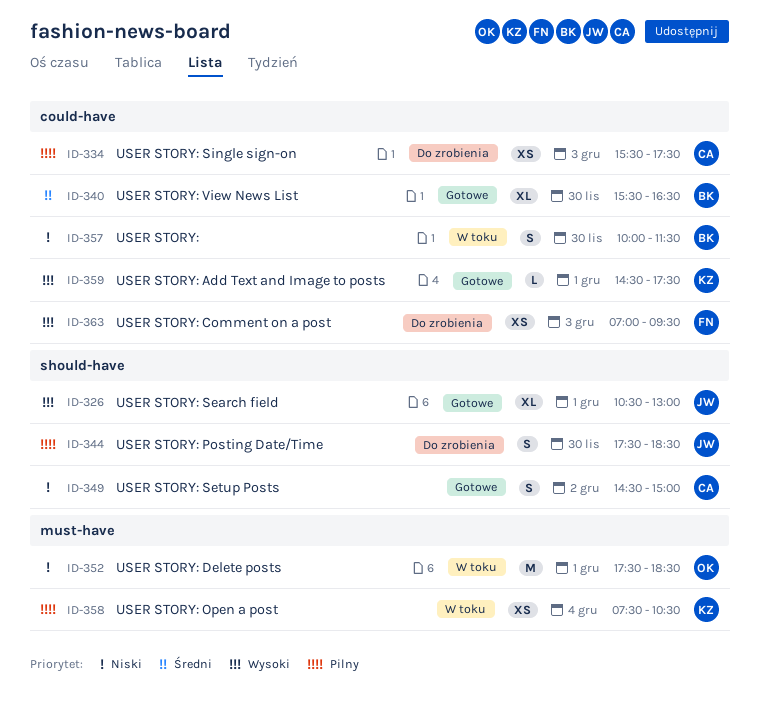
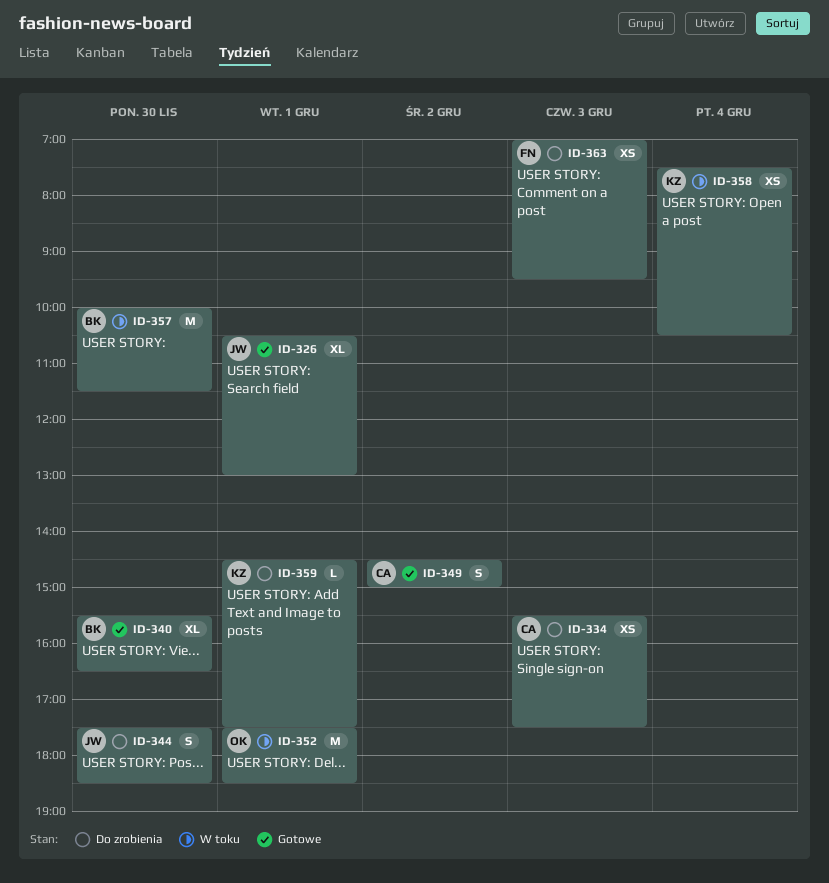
ID-357, estimate: S -> M
ID-359, status: Gotowe -> Do zrobienia

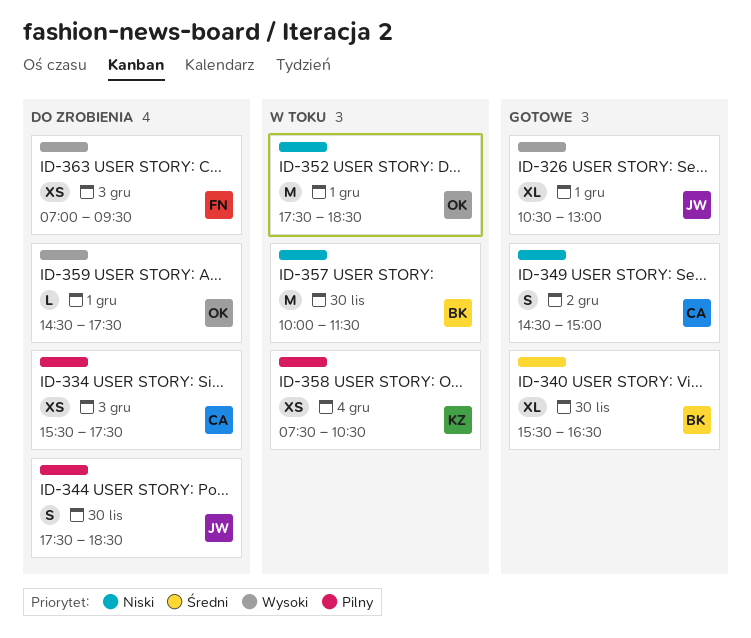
ID-359, owner: KZ -> OK

